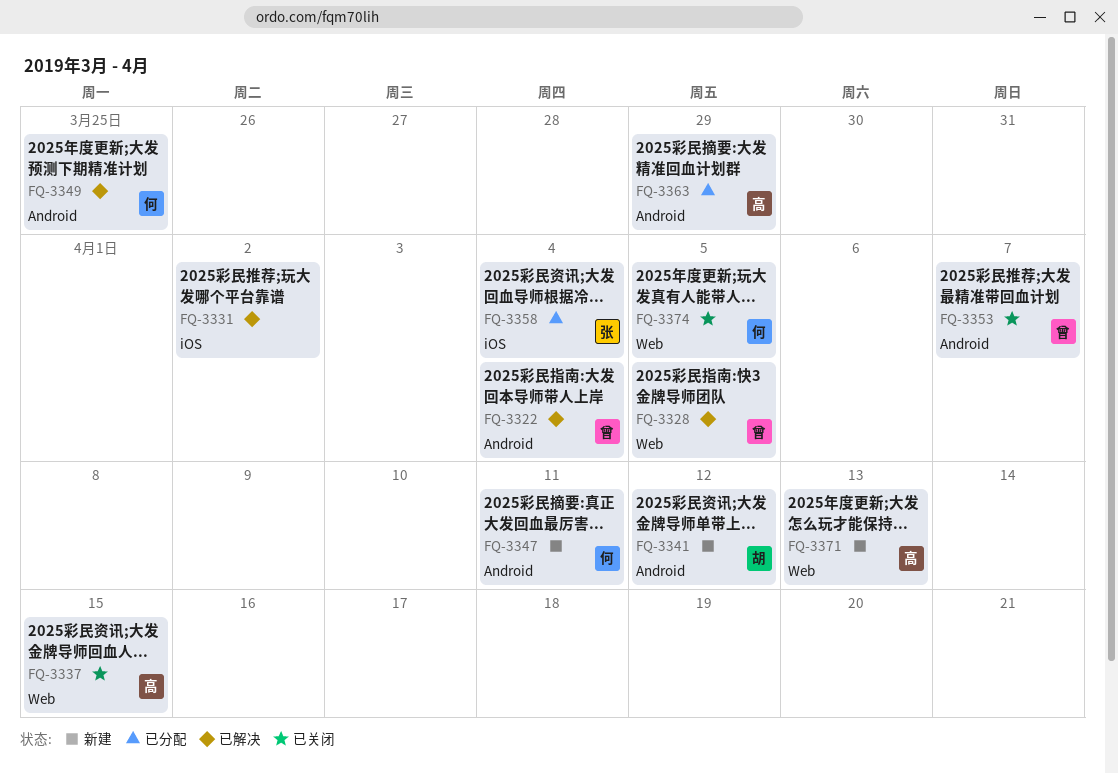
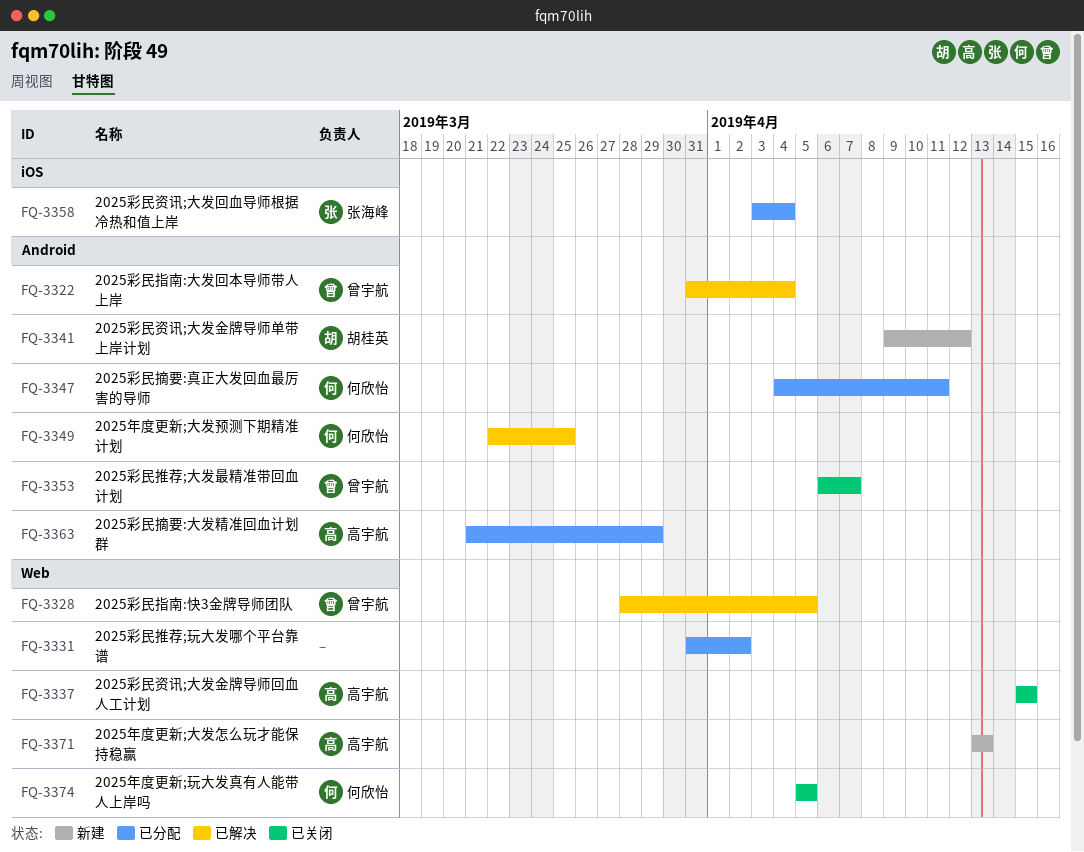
FQ-3331, status: 已解决 -> 已分配
FQ-3331, label: iOS -> Web
FQ-3347, status: 新建 -> 已分配

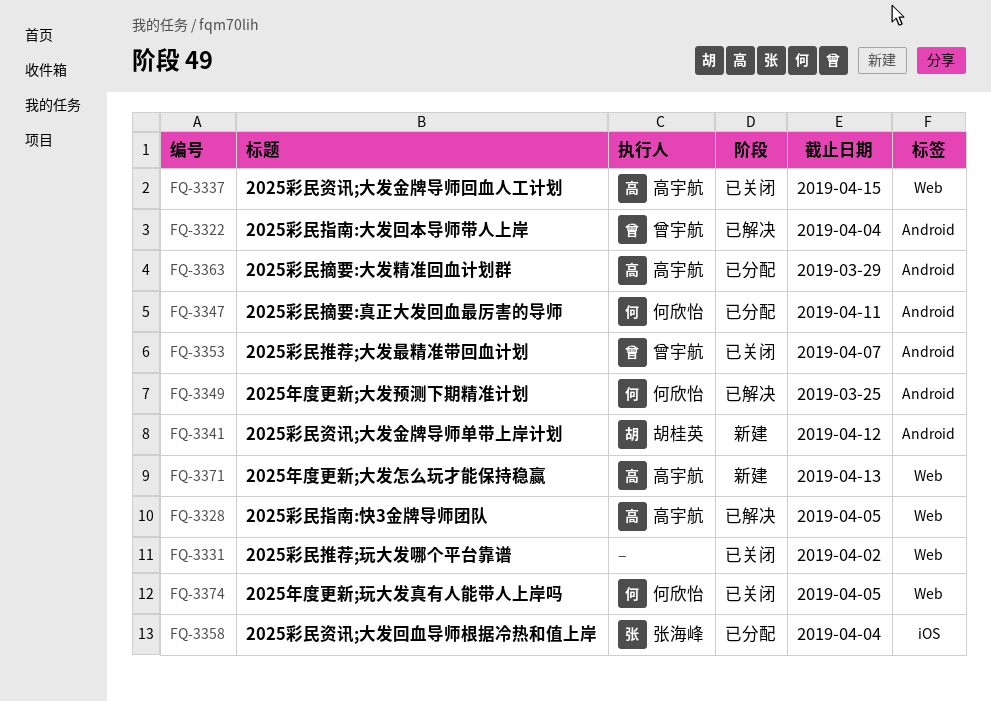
FQ-3328, owner: 曾宇航 -> 高宇航
FQ-3331, status: 已分配 -> 已关闭

